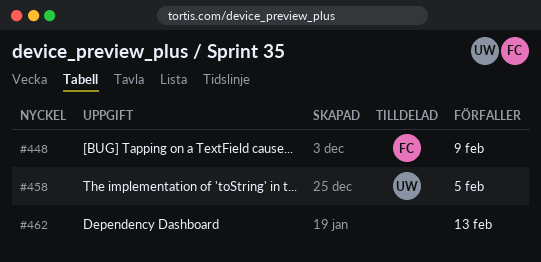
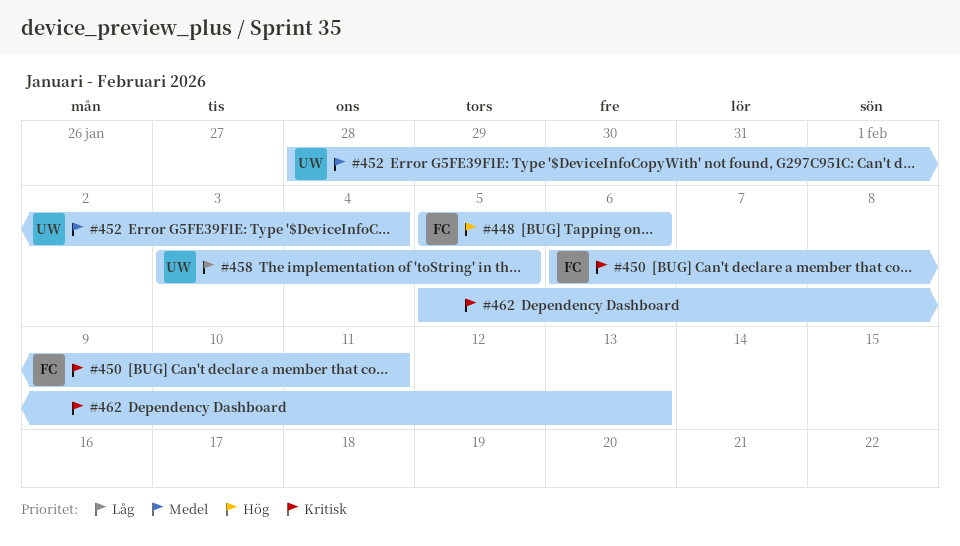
#448, due: Feb 9 -> Feb 6
#450: none -> present
#452: none -> present

